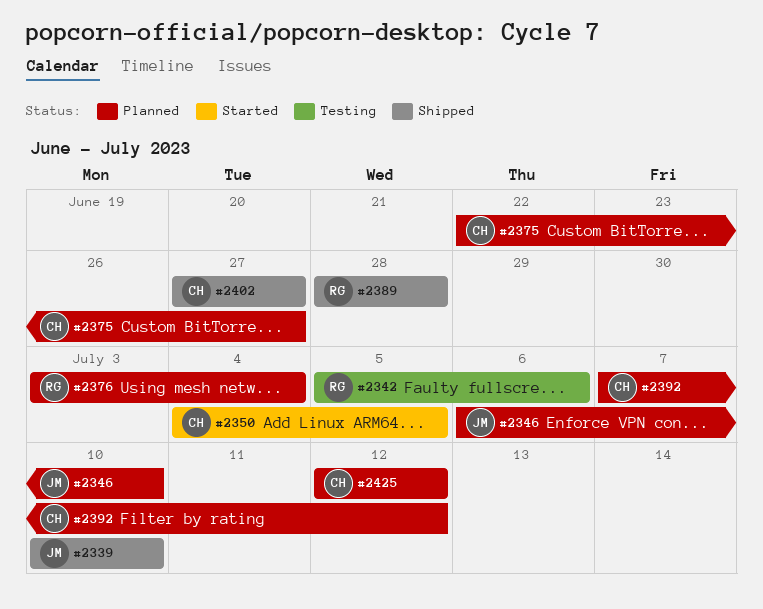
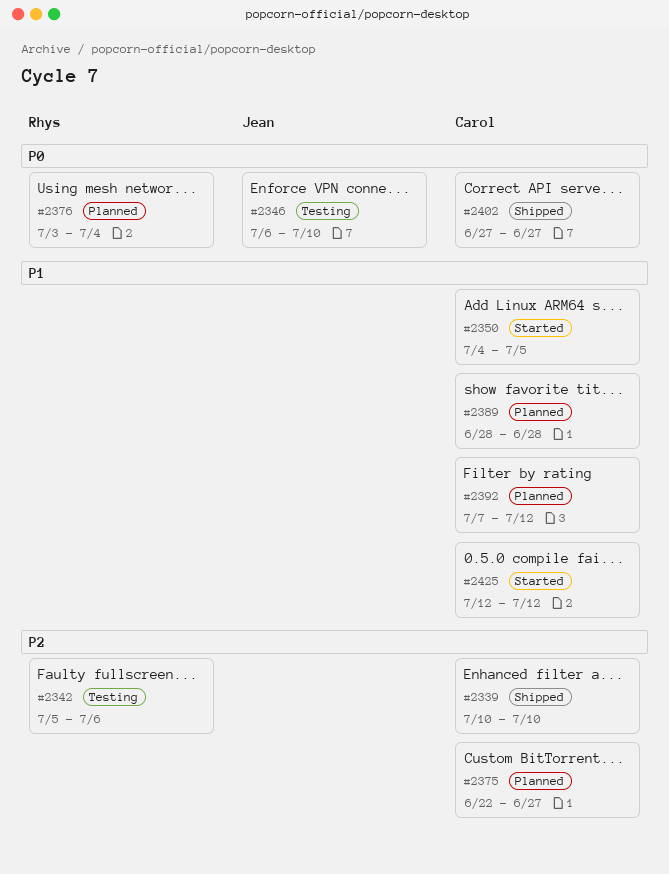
#2339, owner: Jean -> Carol
#2346, status: Planned -> Testing
#2389, status: Shipped -> Planned
#2389, owner: Rhys -> Carol
#2425, status: Planned -> Started

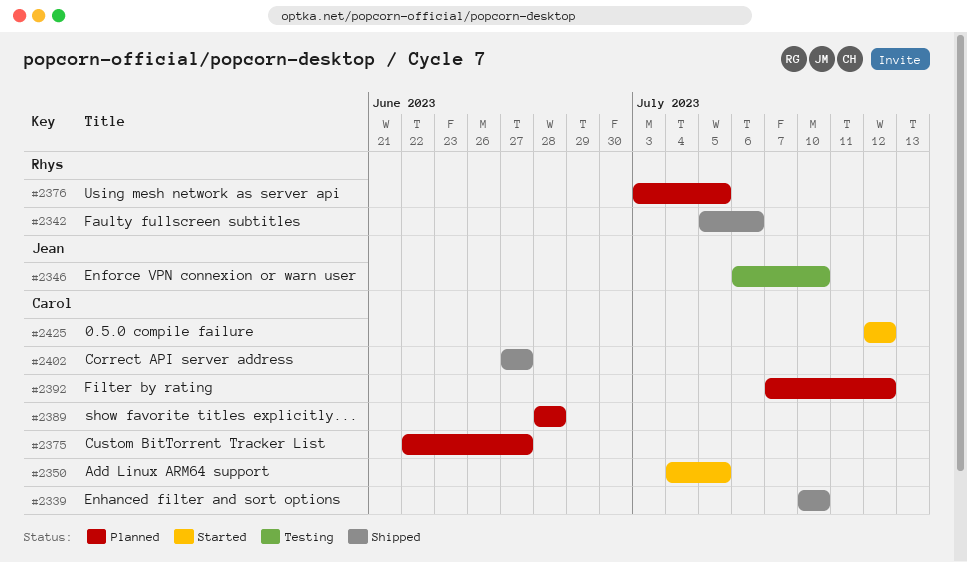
#2342, status: Testing -> Shipped
#2376, due: Jul 4 -> Jul 5

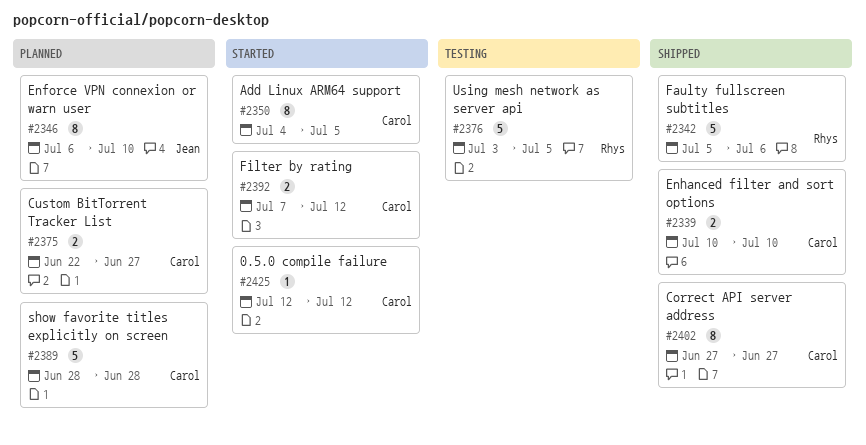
#2346, status: Testing -> Planned
#2376, status: Planned -> Testing
#2392, status: Planned -> Started

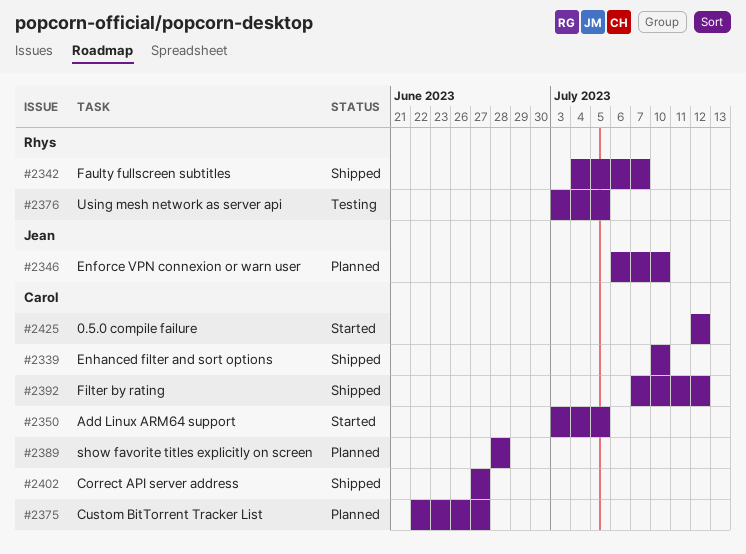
#2342, start: Jul 5 -> Jul 4
#2342, due: Jul 6 -> Jul 7
#2350, start: Jul 4 -> Jul 3
#2392, status: Started -> Shipped

